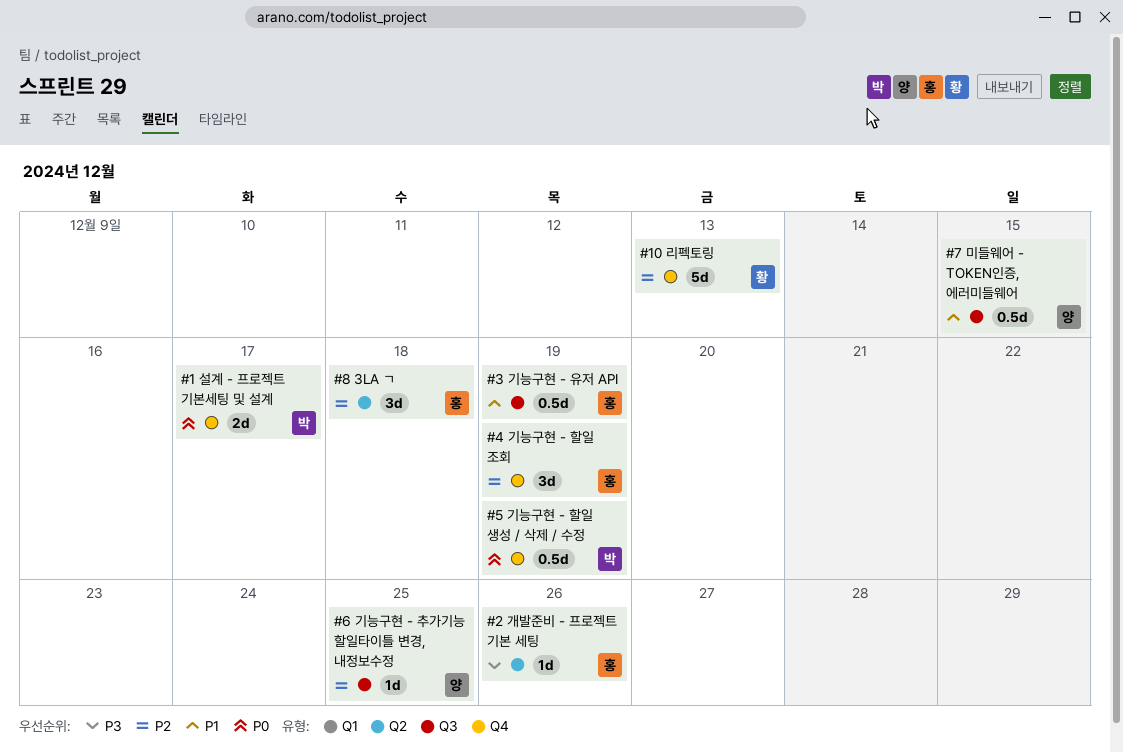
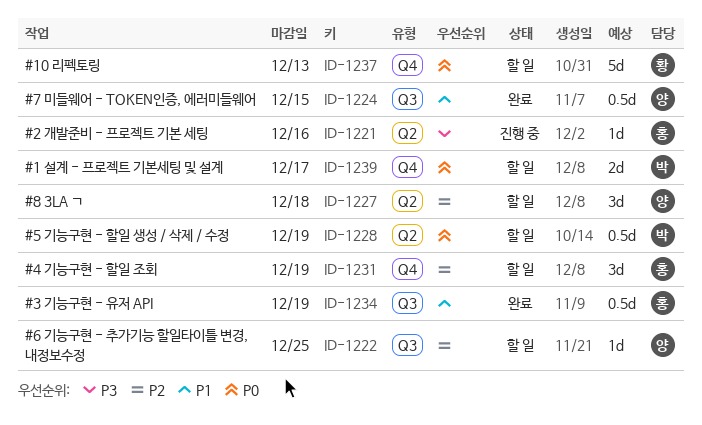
#10 리펙토링, priority: P2 -> P0
#2 개발준비 - 프로젝트 기본 세팅, due: Dec 26 -> Dec 16
#5 기능구현 - 할일 생성 / 삭제 / 수정, label: Q4 -> Q2
#8 3LA ㄱ, owner: 홍 -> 양

